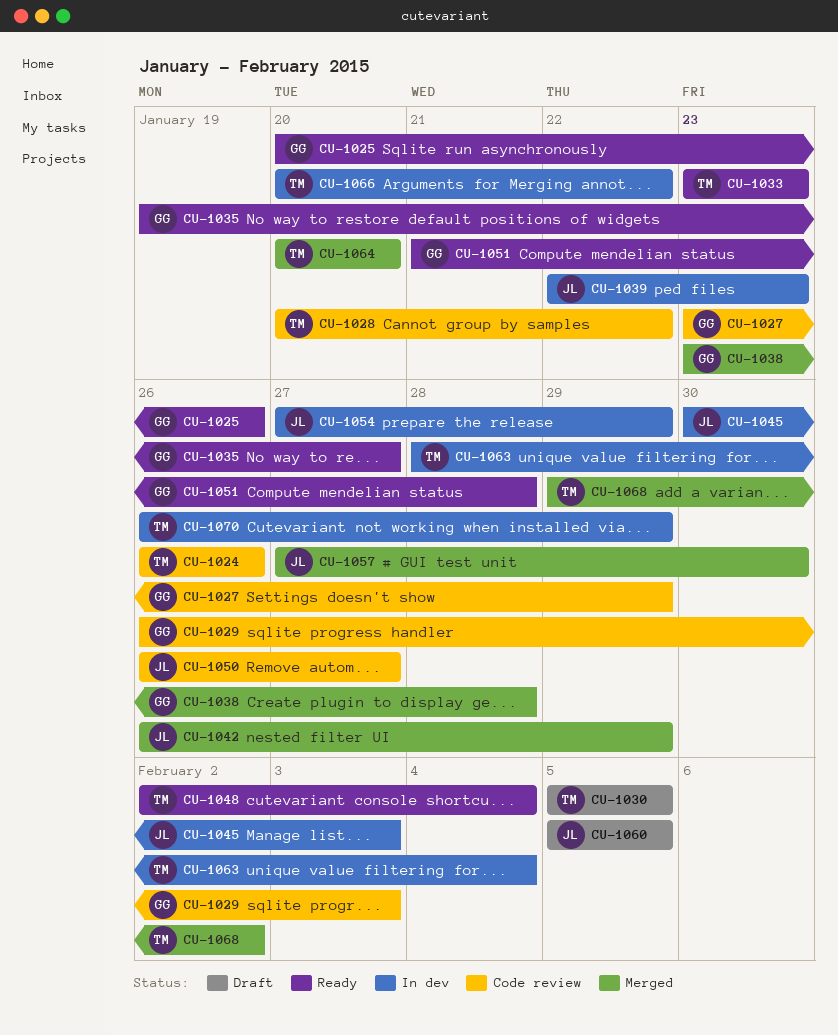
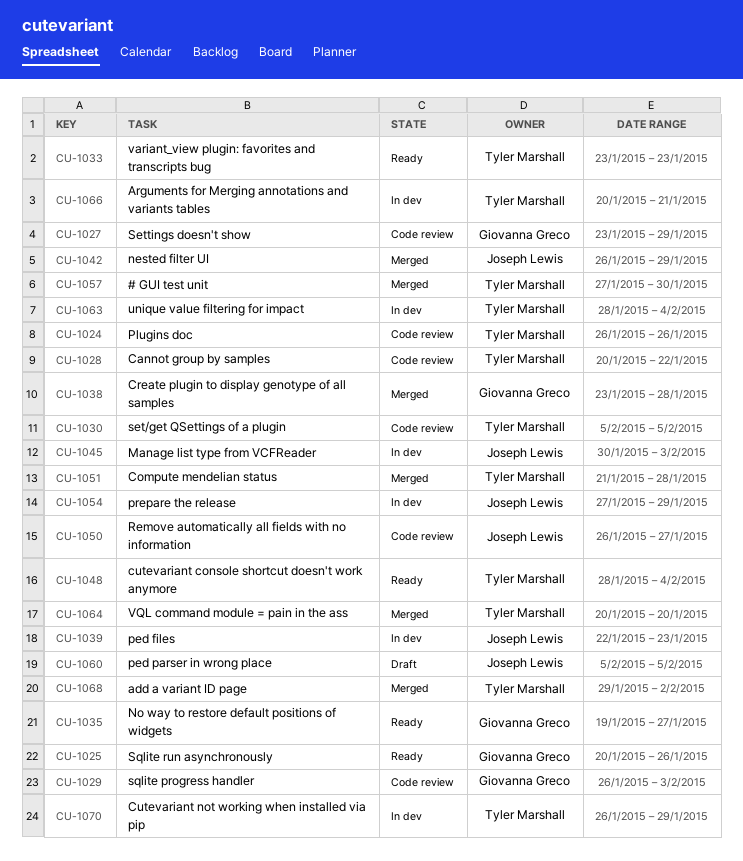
CU-1030, status: Draft -> Code review
CU-1048, start: Feb 2 -> Jan 28
CU-1051, status: Ready -> Merged
CU-1051, owner: Giovanna Greco -> Tyler Marshall
CU-1057, owner: Joseph Lewis -> Tyler Marshall
CU-1066, due: Jan 22 -> Jan 21

